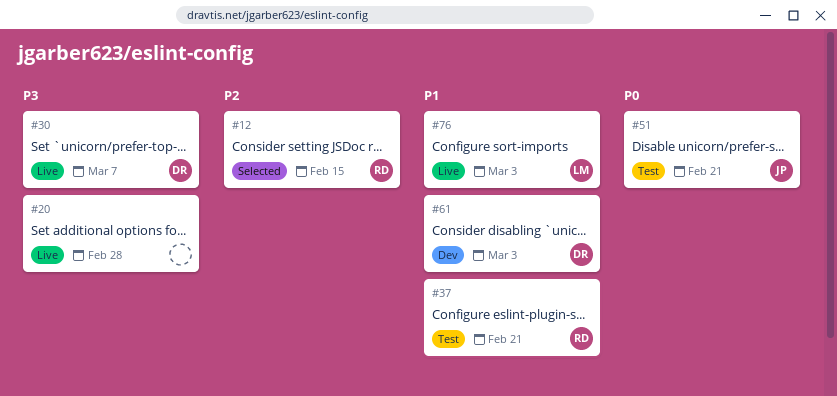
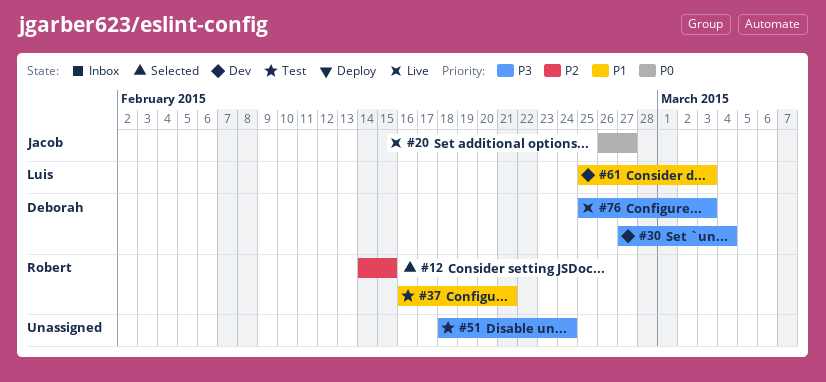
#20, owner: none -> Jacob
#20, priority: P3 -> P0
#20, due: Feb 28 -> Feb 27
#30, status: Live -> Dev
#30, due: Mar 7 -> Mar 4
#51, owner: Jacob -> none
#51, priority: P0 -> P3
#51, due: Feb 21 -> Feb 24
#61, owner: Deborah -> Luis
#76, owner: Luis -> Deborah
#76, priority: P1 -> P3

